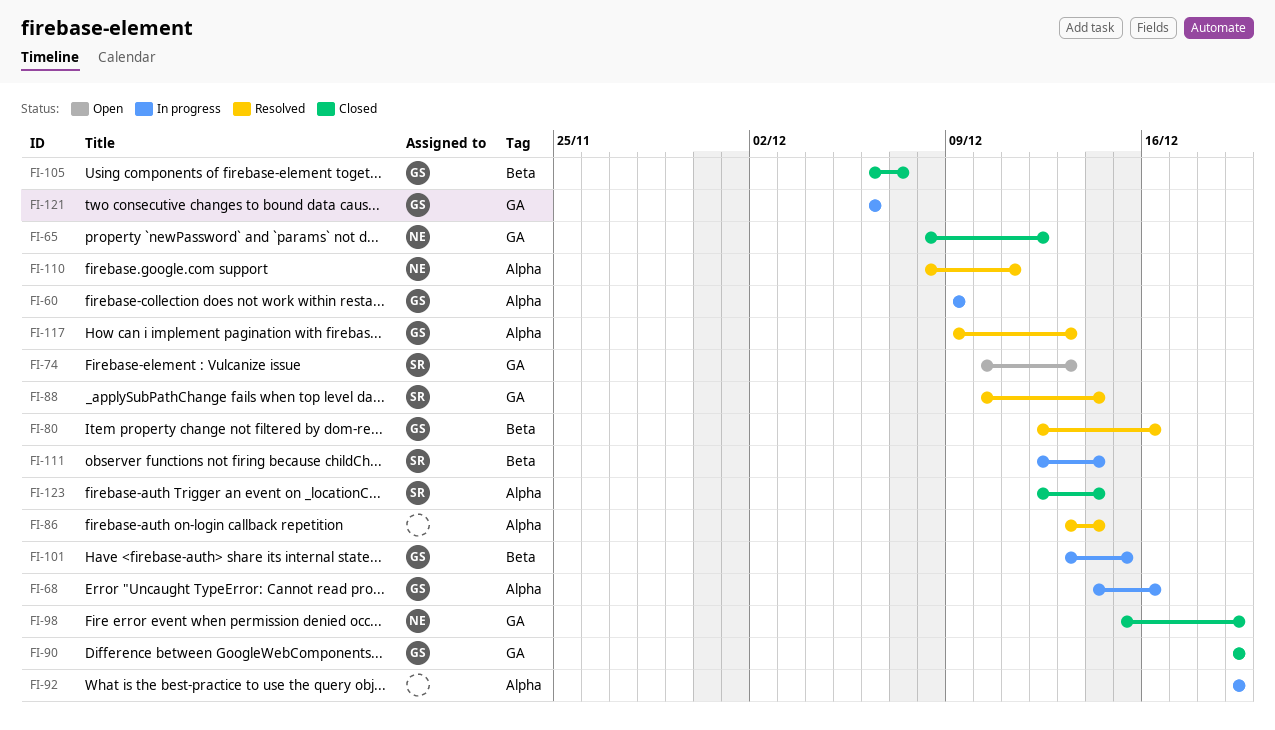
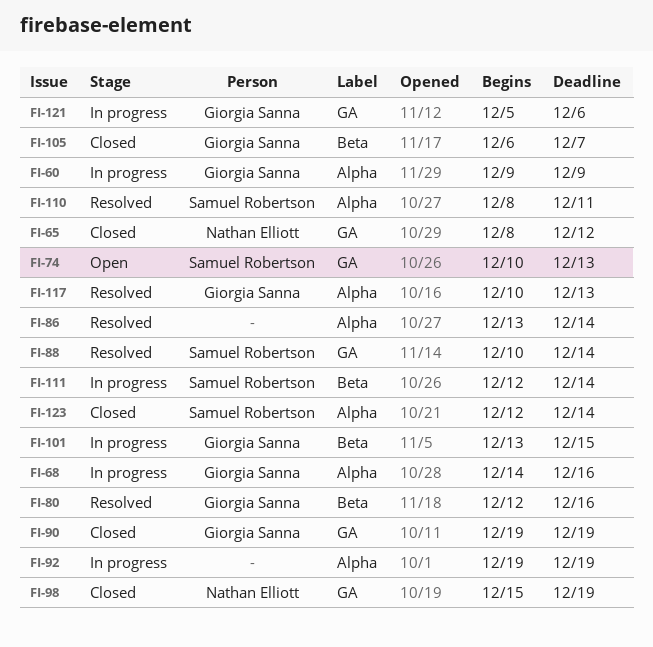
FI-110, owner: Nathan Elliott -> Samuel Robertson
FI-117, start: Dec 9 -> Dec 10
FI-121, start: Dec 6 -> Dec 5

